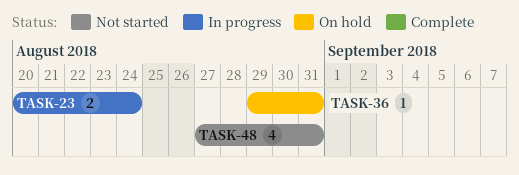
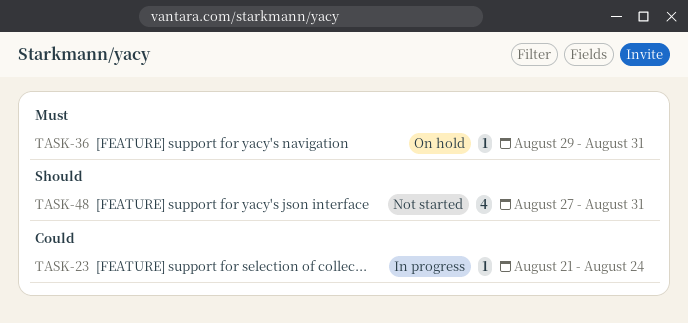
TASK-23, estimate: 2 -> 1
TASK-23, start: Aug 20 -> Aug 21

